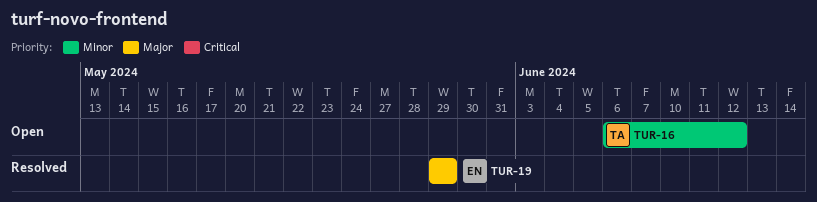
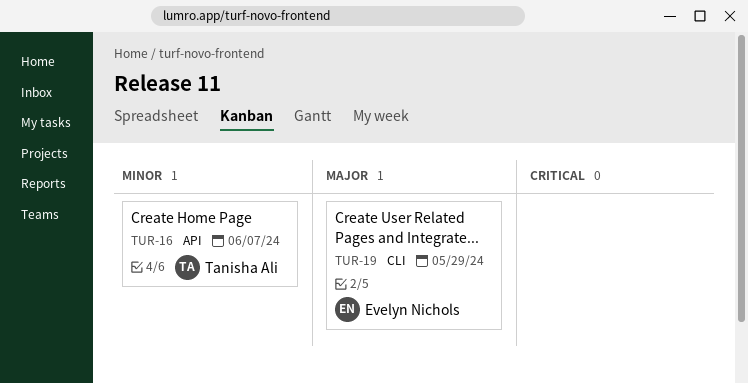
TUR-16, due: Jun 12 -> Jun 7

